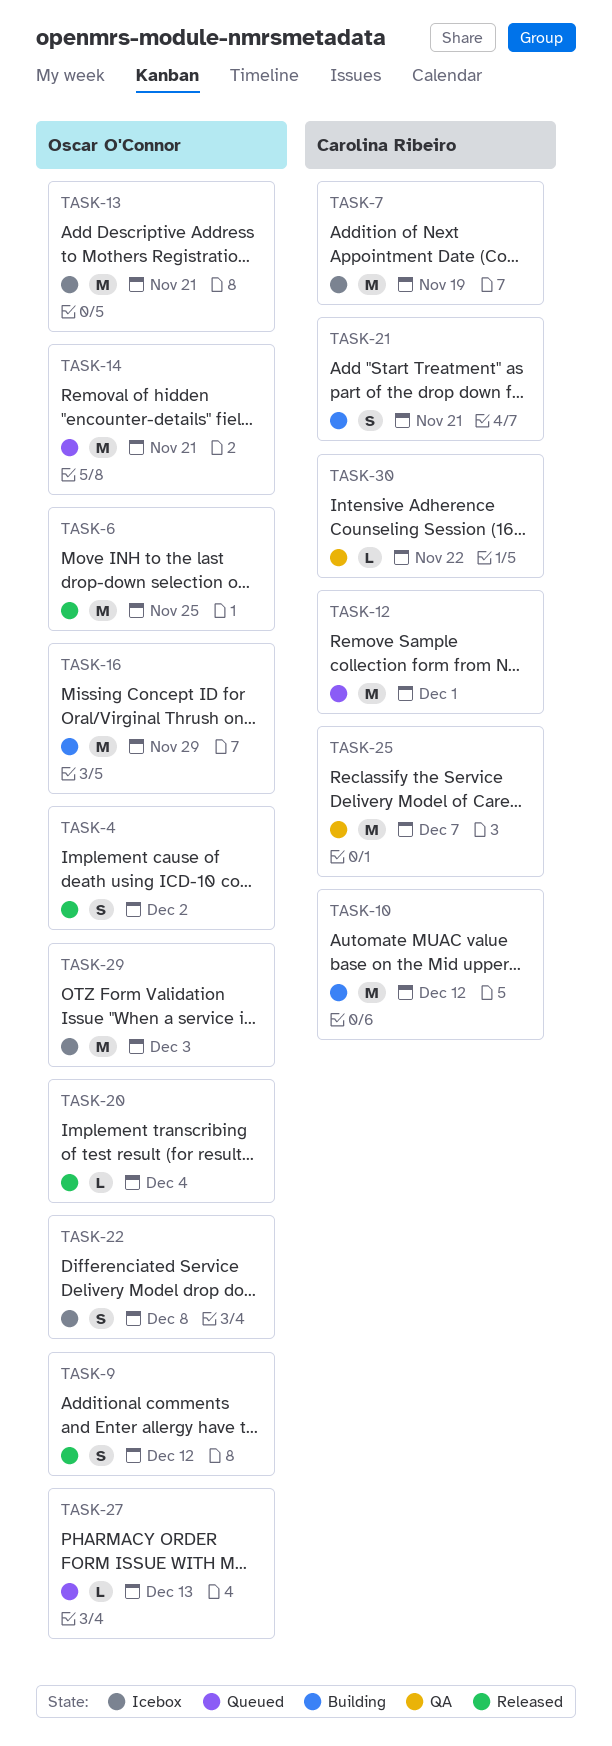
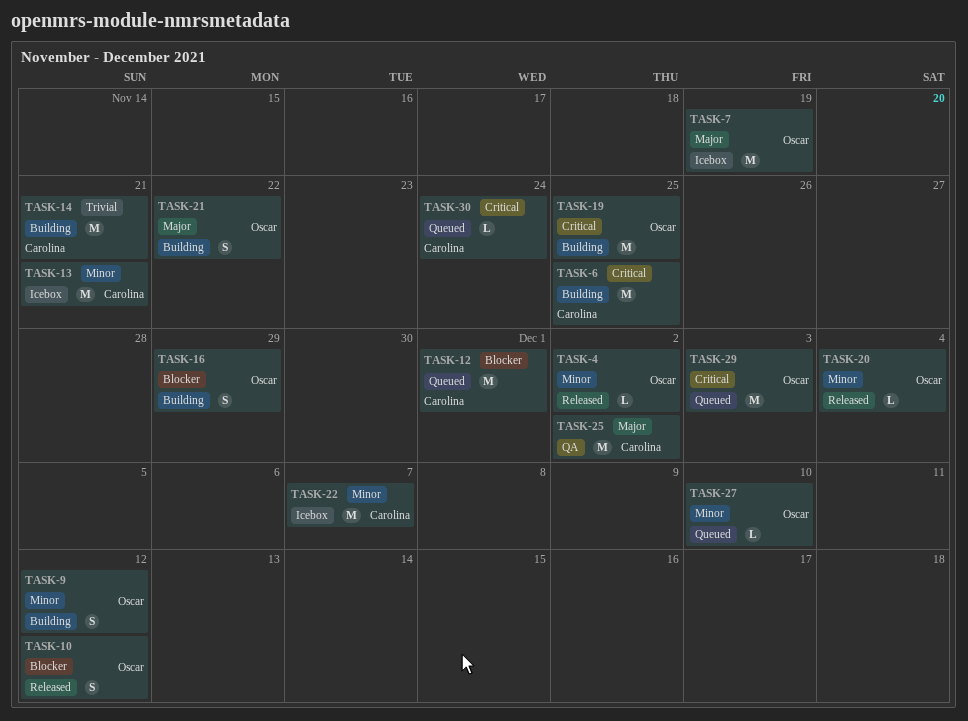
TASK-4, estimate: S -> L
TASK-6, status: Released -> Building
TASK-6, owner: Oscar O'Connor -> Carolina Ribeiro
TASK-7, owner: Carolina Ribeiro -> Oscar O'Connor
TASK-9, status: Released -> Building
TASK-10, status: Building -> Released
TASK-10, owner: Carolina Ribeiro -> Oscar O'Connor
TASK-10, estimate: M -> S
TASK-13, owner: Oscar O'Connor -> Carolina Ribeiro
TASK-14, status: Queued -> Building
TASK-14, owner: Oscar O'Connor -> Carolina Ribeiro
TASK-16, estimate: M -> S
TASK-19: none -> present
TASK-21, owner: Carolina Ribeiro -> Oscar O'Connor
TASK-21, due: Nov 21 -> Nov 22
TASK-22, owner: Oscar O'Connor -> Carolina Ribeiro
TASK-22, estimate: S -> M
TASK-22, due: Dec 8 -> Dec 7
TASK-25, due: Dec 7 -> Dec 2
TASK-27, due: Dec 13 -> Dec 10
TASK-29, status: Icebox -> Queued
TASK-30, status: QA -> Queued
TASK-30, due: Nov 22 -> Nov 24

